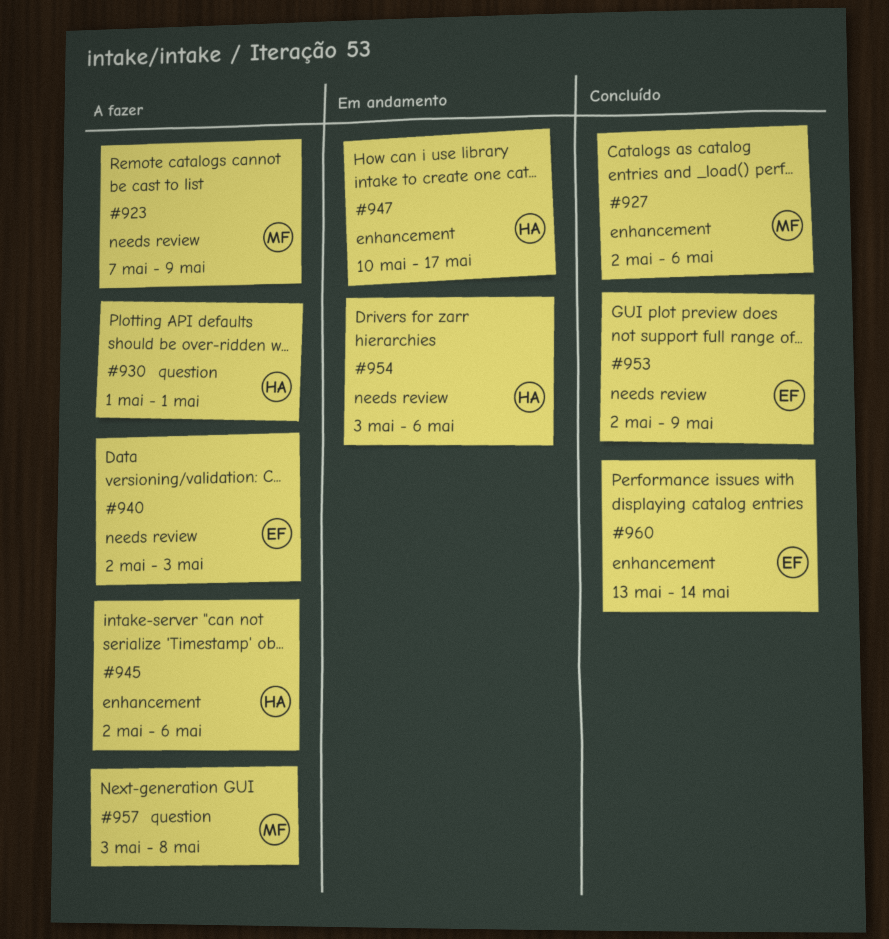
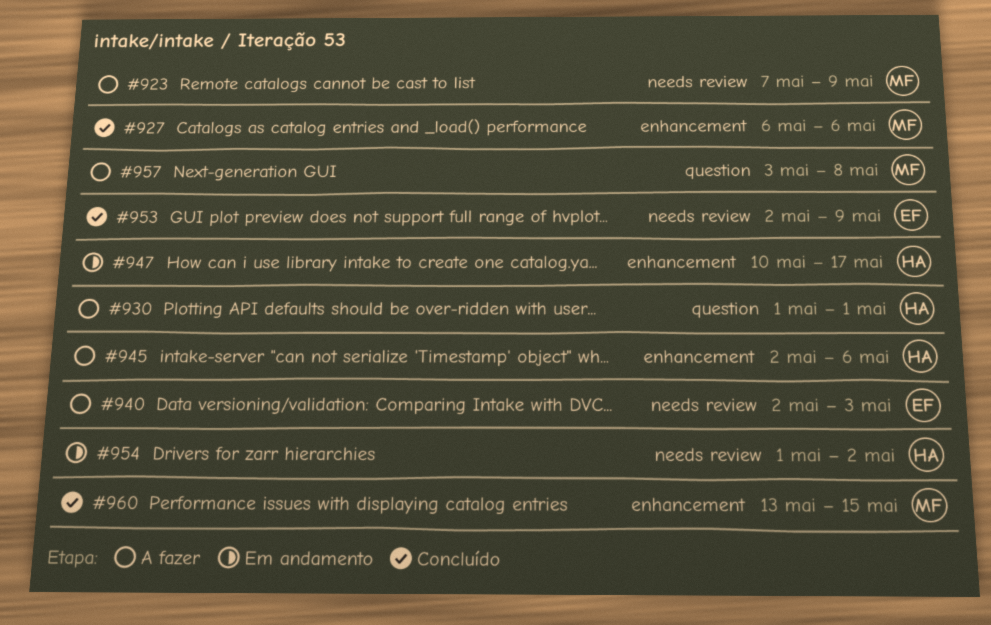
#927, start: May 2 -> May 6
#954, start: May 3 -> May 1
#954, due: May 6 -> May 2
#960, owner: EF -> MF
#960, due: May 14 -> May 15

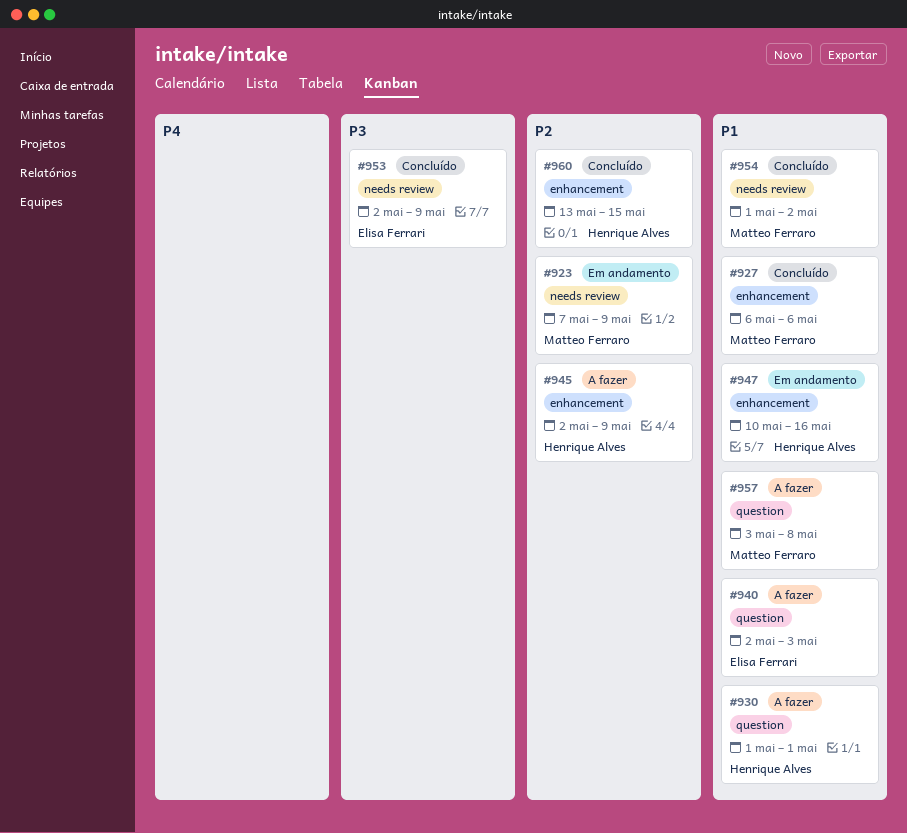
#923, status: A fazer -> Em andamento
#940, label: needs review -> question
#945, due: May 6 -> May 9
#947, due: May 17 -> May 16
#954, status: Em andamento -> Concluído
#954, owner: Henrique Alves -> Matteo Ferraro
#960, owner: Matteo Ferraro -> Henrique Alves

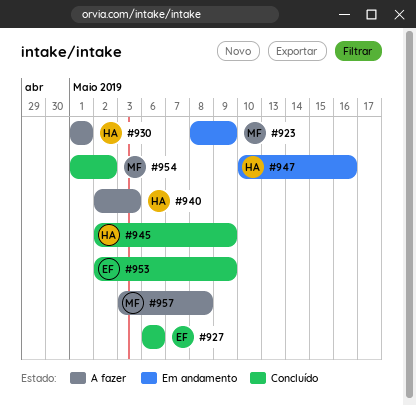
#923, start: May 7 -> May 8
#927, owner: Matteo Ferraro -> Elisa Ferrari
#940, owner: Elisa Ferrari -> Henrique Alves
#945, status: A fazer -> Concluído
#960: present -> none

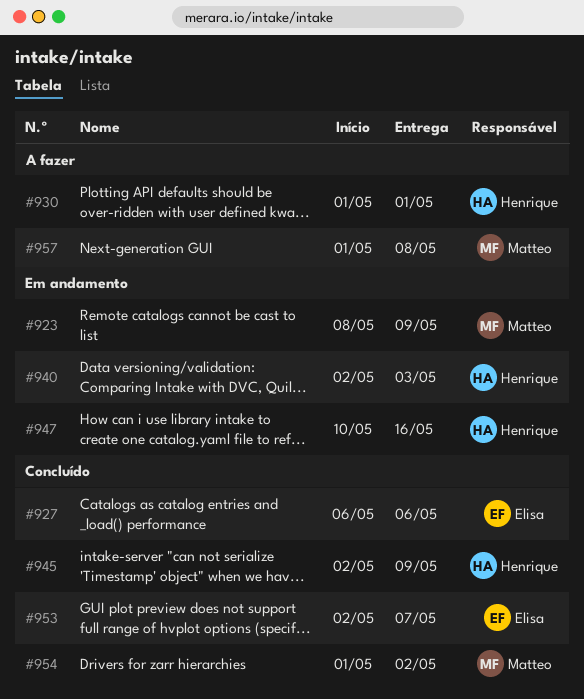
#940, status: A fazer -> Em andamento
#953, due: May 9 -> May 7
#957, start: May 3 -> May 1

